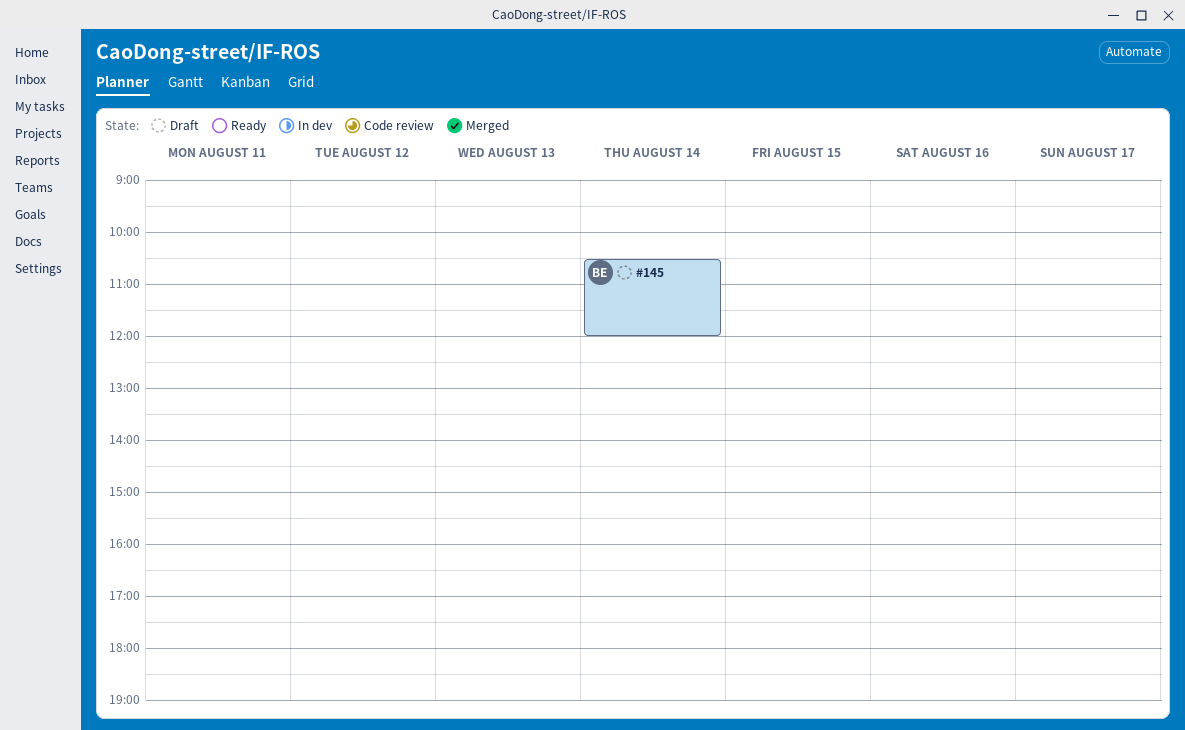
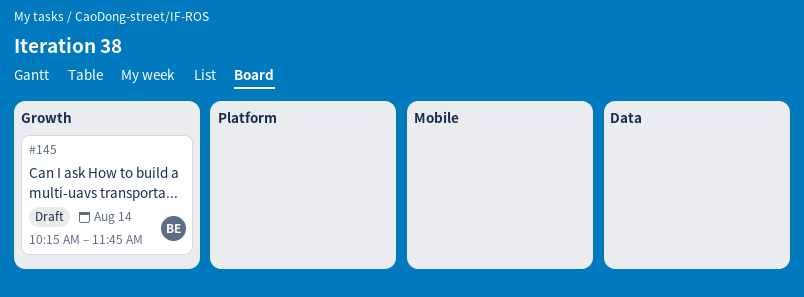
#145, begins: 10:30 -> 10:15
#145, ends: 12:00 -> 11:45

